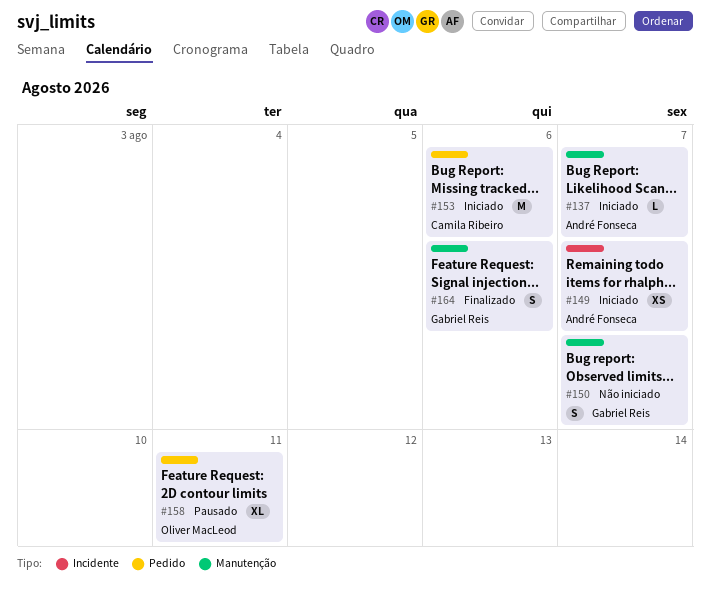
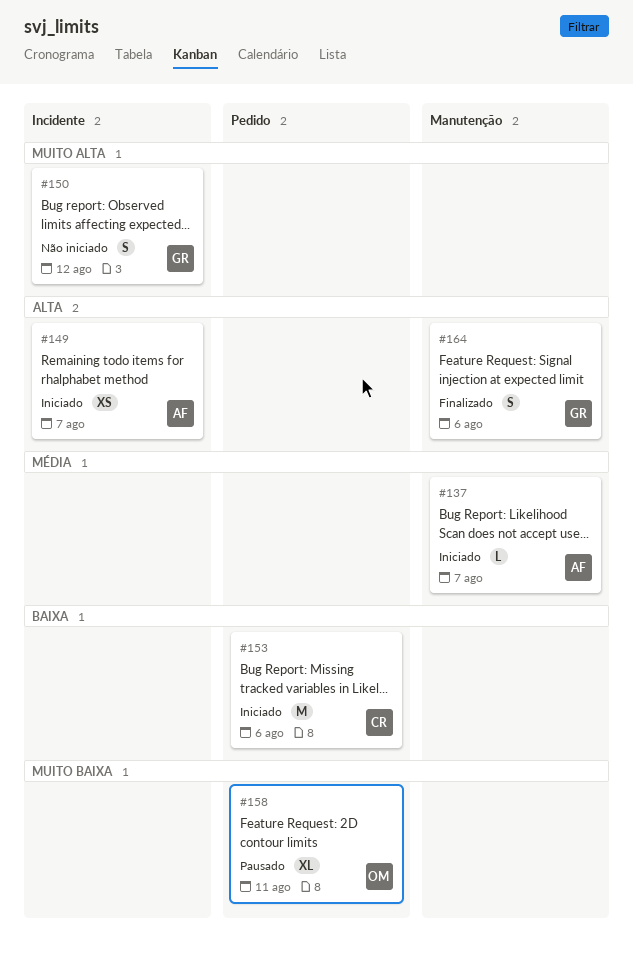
#150, label: Manutenção -> Incidente
#150, due: Aug 7 -> Aug 12

